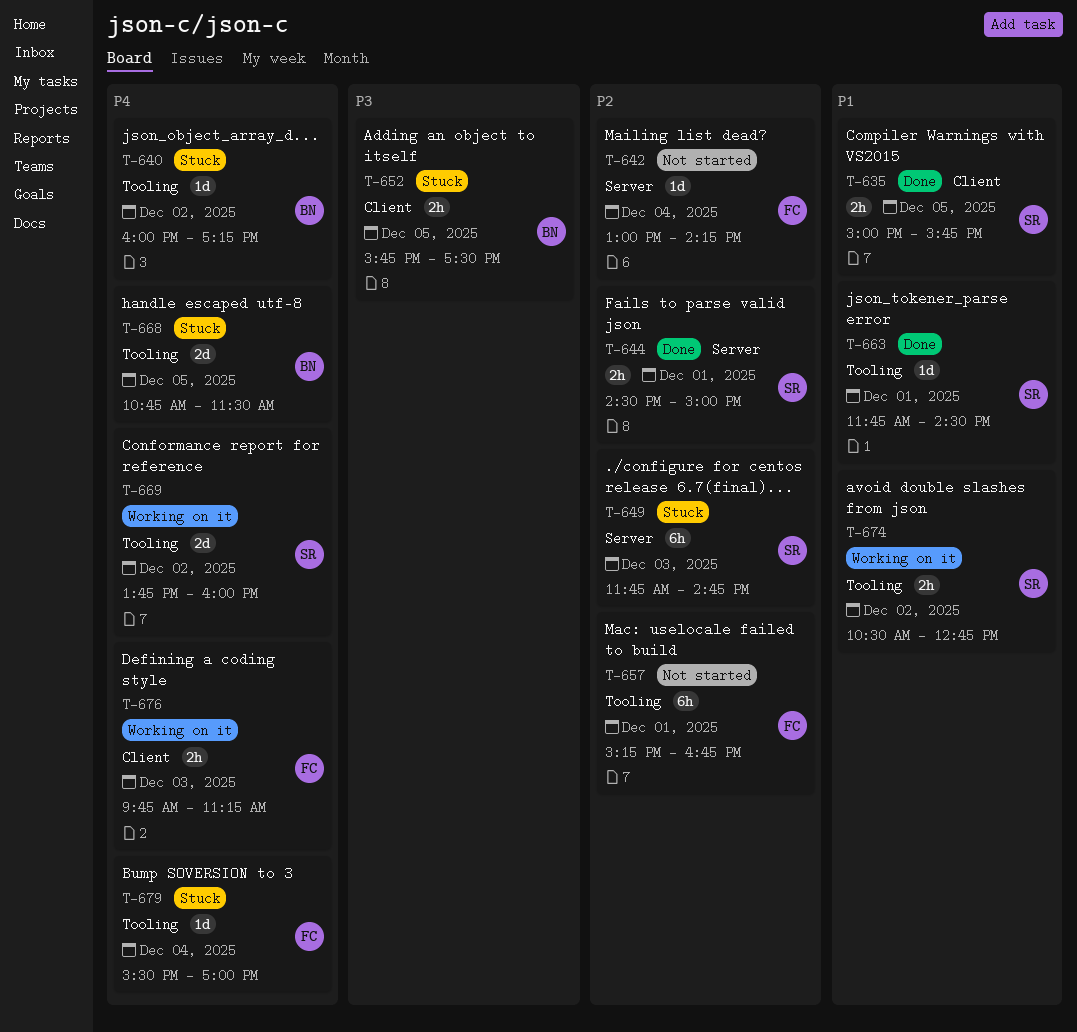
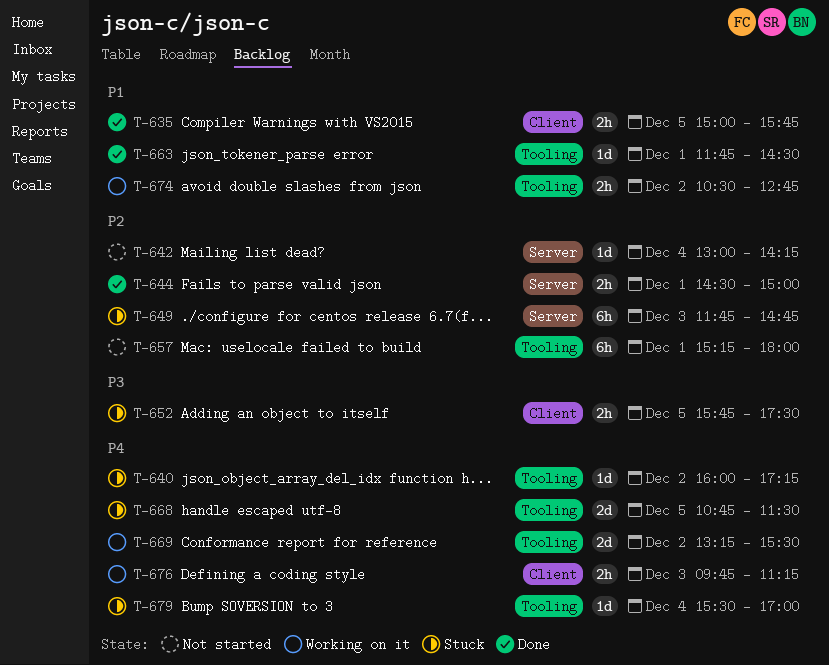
T-657, ends: 16:45 -> 18:00
T-669, begins: 13:45 -> 13:15
T-669, ends: 16:00 -> 15:30

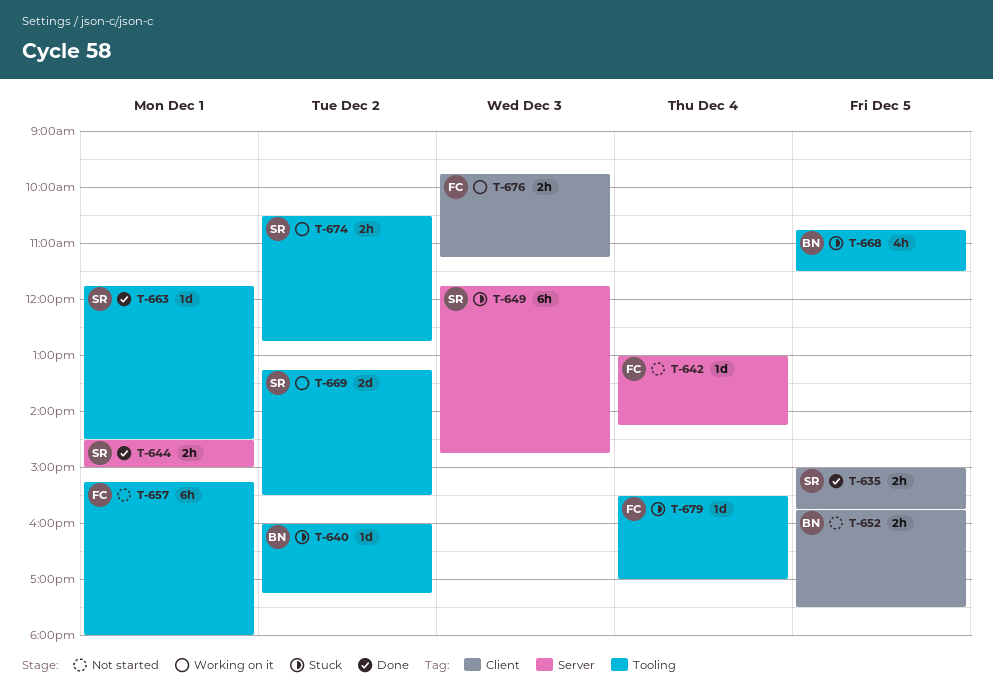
T-652, status: Stuck -> Not started
T-668, estimate: 2d -> 4h

